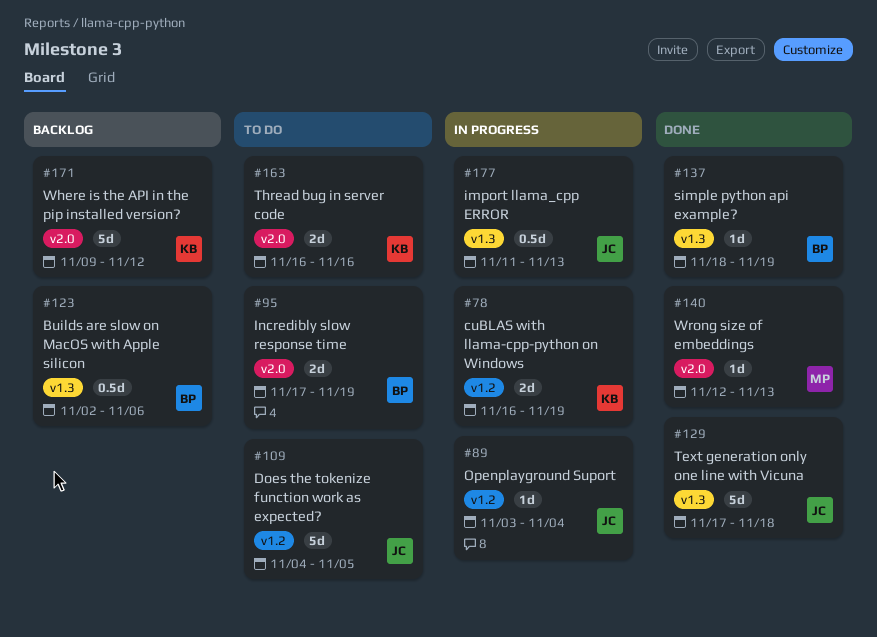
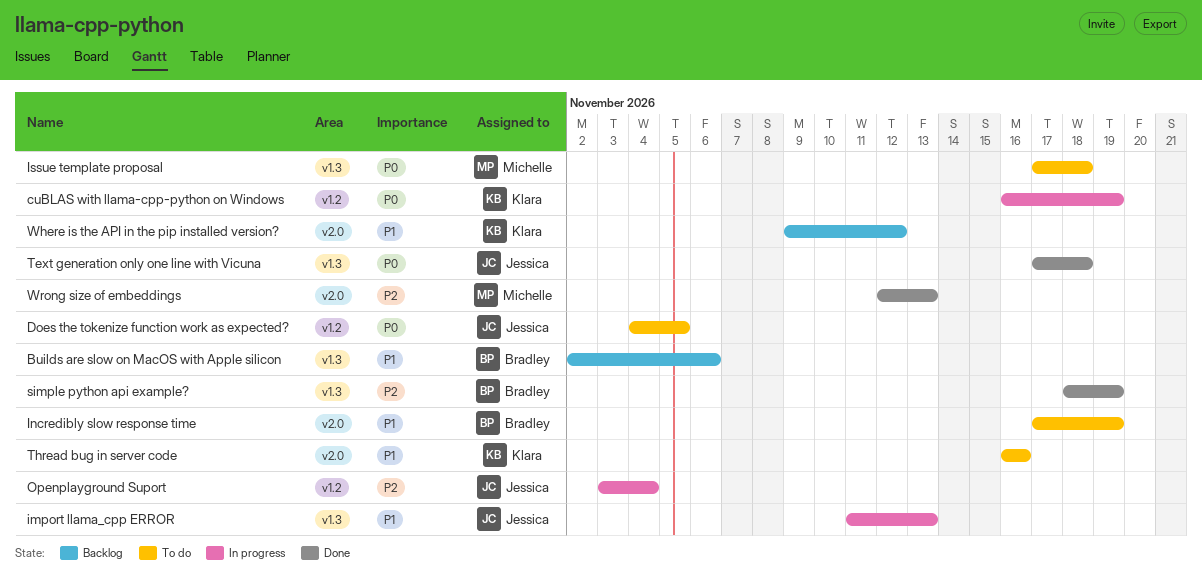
Issue template proposal: none -> present

